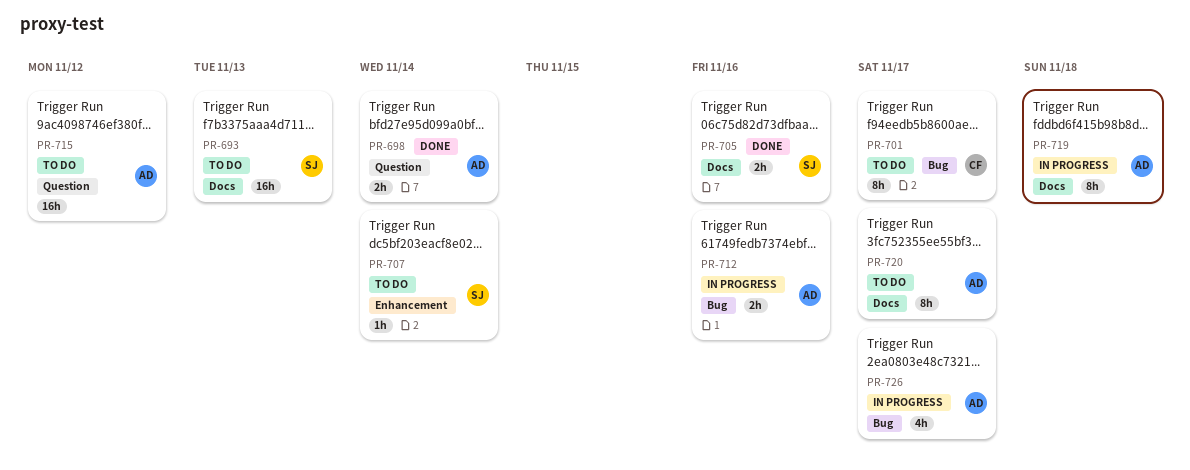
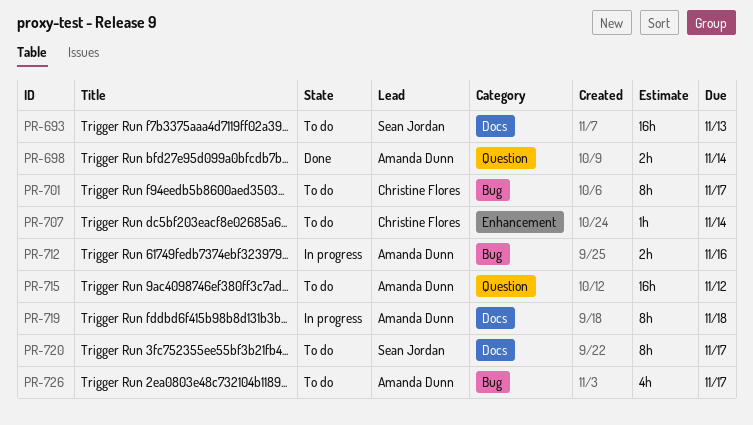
PR-705: present -> none
PR-707, owner: Sean Jordan -> Christine Flores
PR-720, owner: Amanda Dunn -> Sean Jordan
PR-726, status: In progress -> To do

